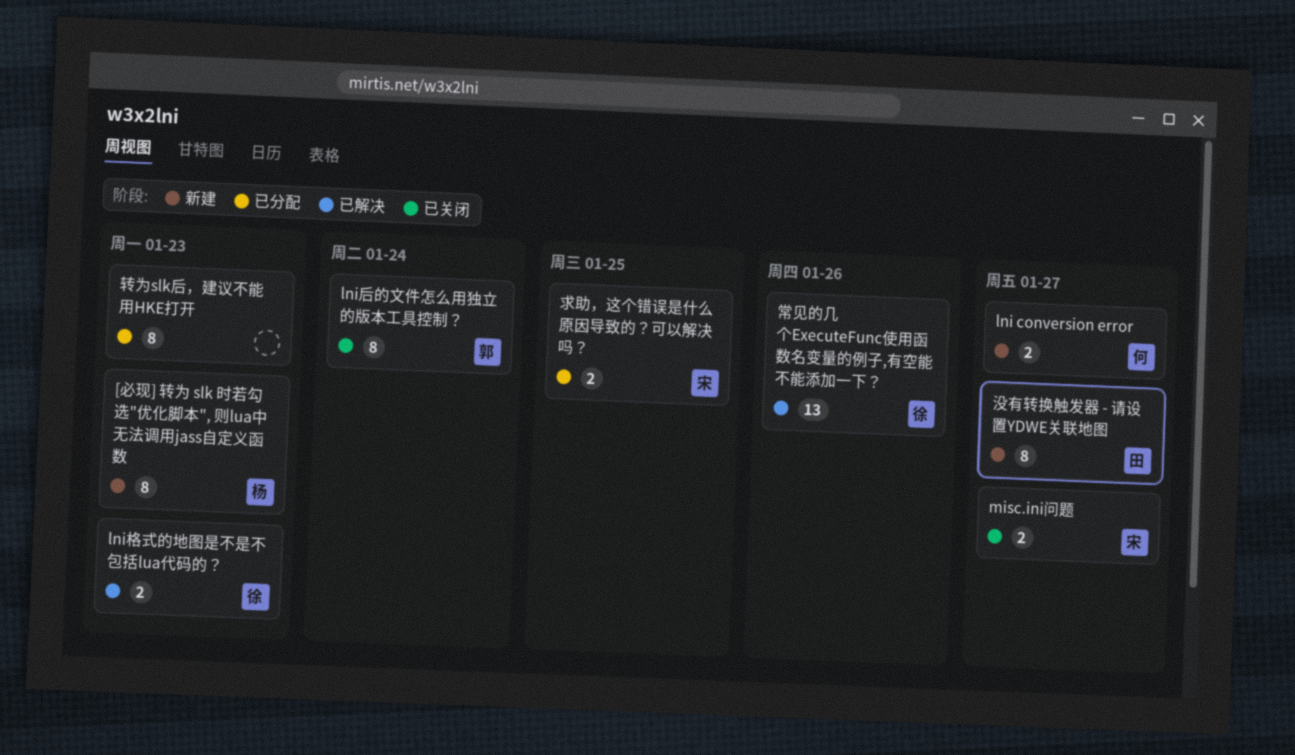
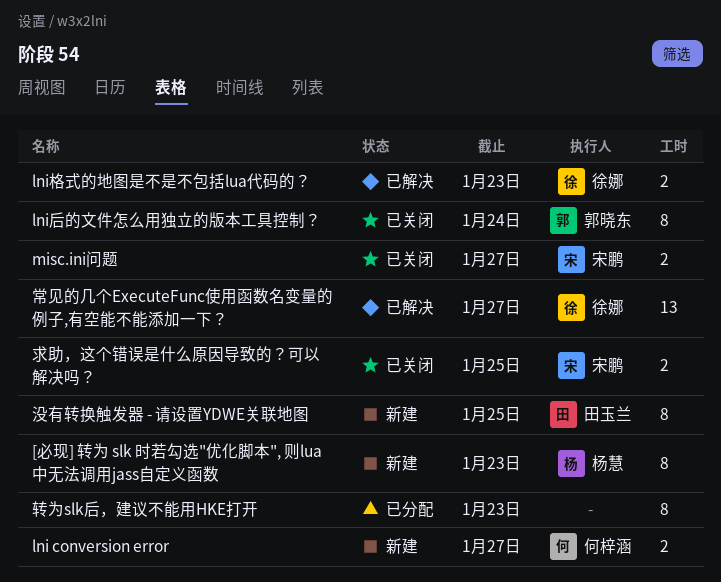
常见的几个ExecuteFunc使用函数名变量的例子,有空能不能添加一下？, due: Jan 26 -> Jan 27
求助，这个错误是什么原因导致的？可以解决吗？, status: 已分配 -> 已关闭
没有转换触发器 - 请设置YDWE关联地图, due: Jan 27 -> Jan 25

